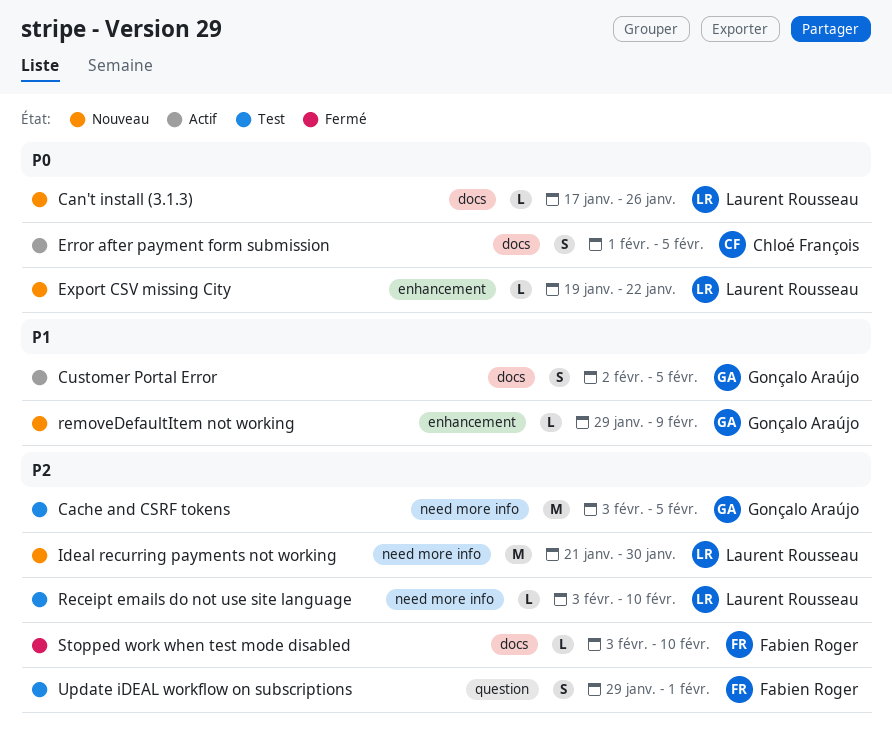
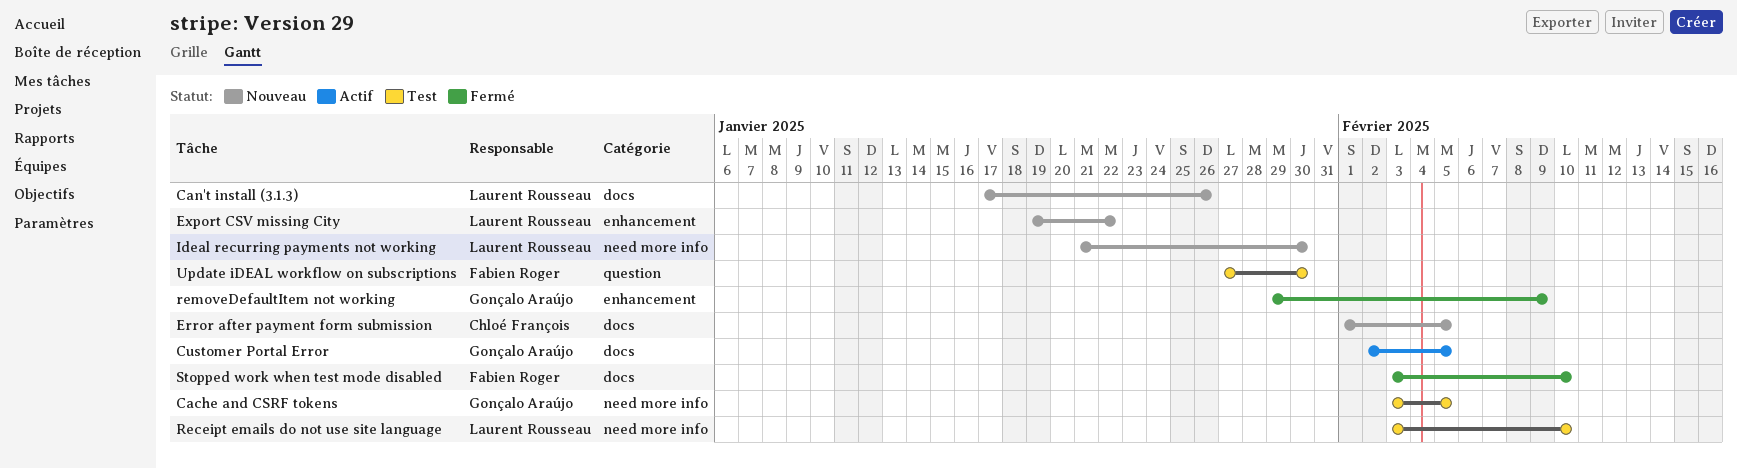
Error after payment form submission, status: Actif -> Nouveau
removeDefaultItem not working, status: Nouveau -> Fermé
Update iDEAL workflow on subscriptions, start: Jan 29 -> Jan 27
Update iDEAL workflow on subscriptions, due: Feb 1 -> Jan 30

